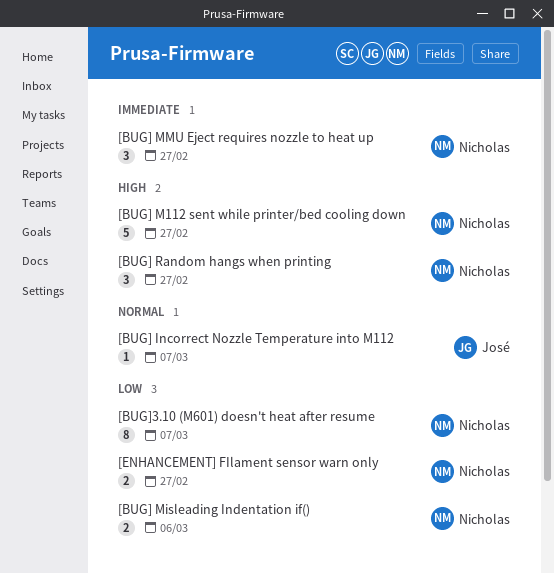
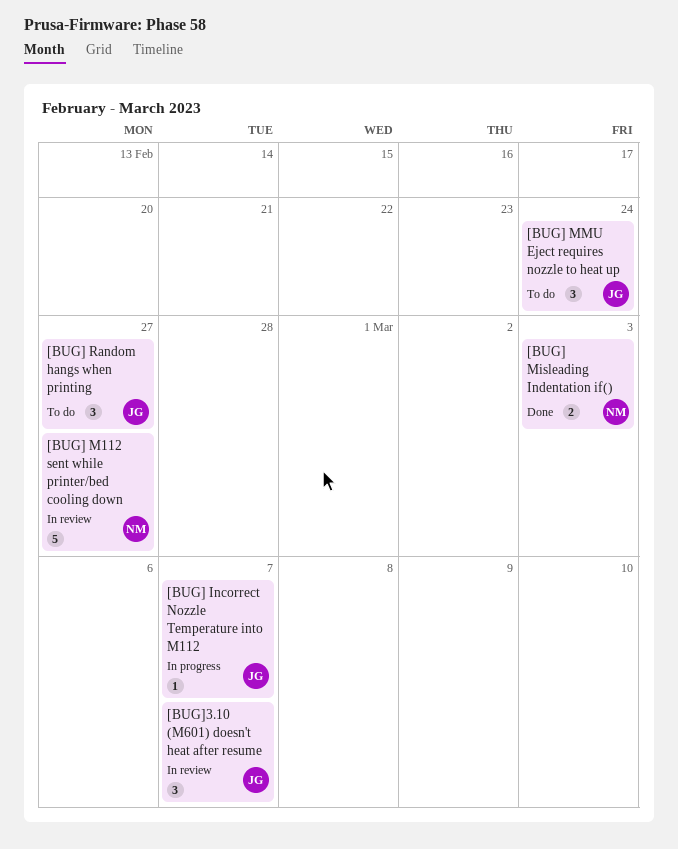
[BUG] Misleading Indentation if(), due: Mar 6 -> Mar 3
[BUG] MMU Eject requires nozzle to heat up, owner: Nicholas -> José
[BUG] MMU Eject requires nozzle to heat up, due: Feb 27 -> Feb 24
[BUG] Random hangs when printing, owner: Nicholas -> José
[BUG]3.10 (M601) doesn't heat after resume, owner: Nicholas -> José
[BUG]3.10 (M601) doesn't heat after resume, estimate: 8 -> 3
[ENHANCEMENT] FIlament sensor warn only: present -> none

